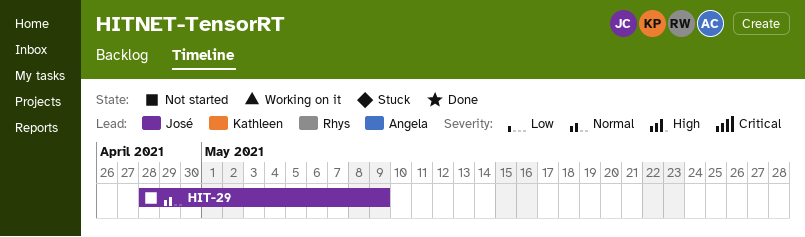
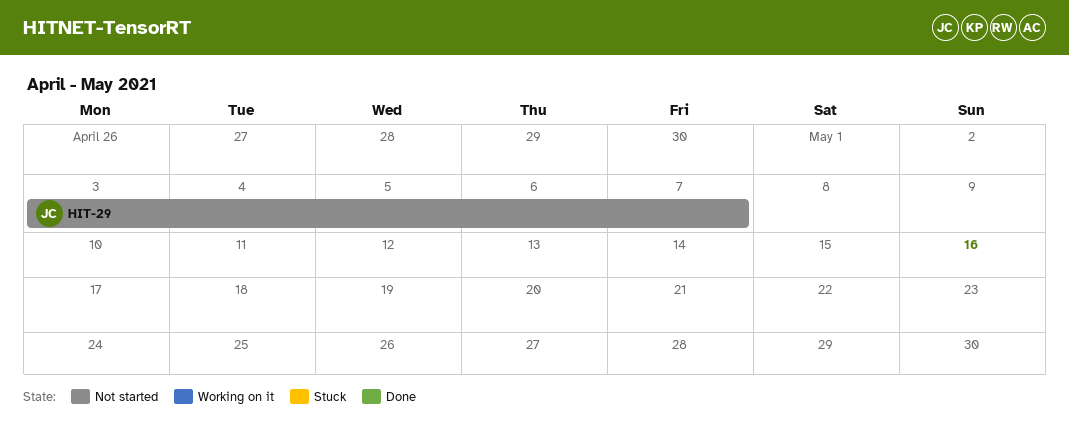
HIT-29, start: Apr 28 -> May 3
HIT-29, due: May 9 -> May 7

